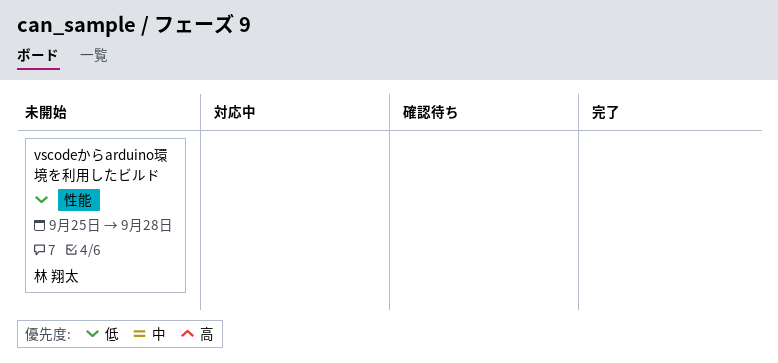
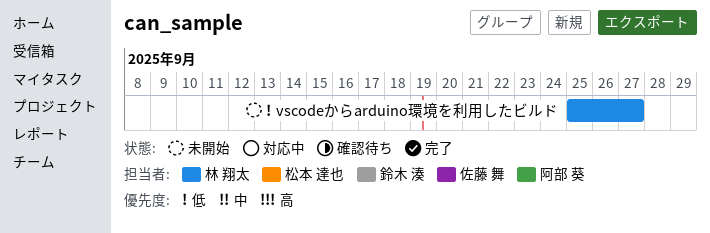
vscodeからarduino環境を利用したビルド, due: Sep 28 -> Sep 27

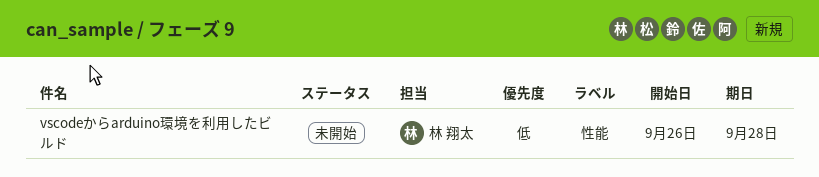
vscodeからarduino環境を利用したビルド, start: Sep 25 -> Sep 26
vscodeからarduino環境を利用したビルド, due: Sep 27 -> Sep 28

